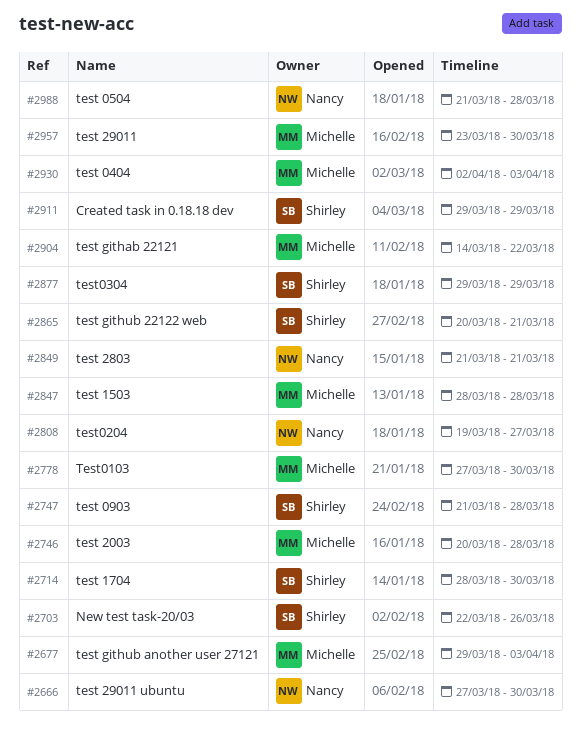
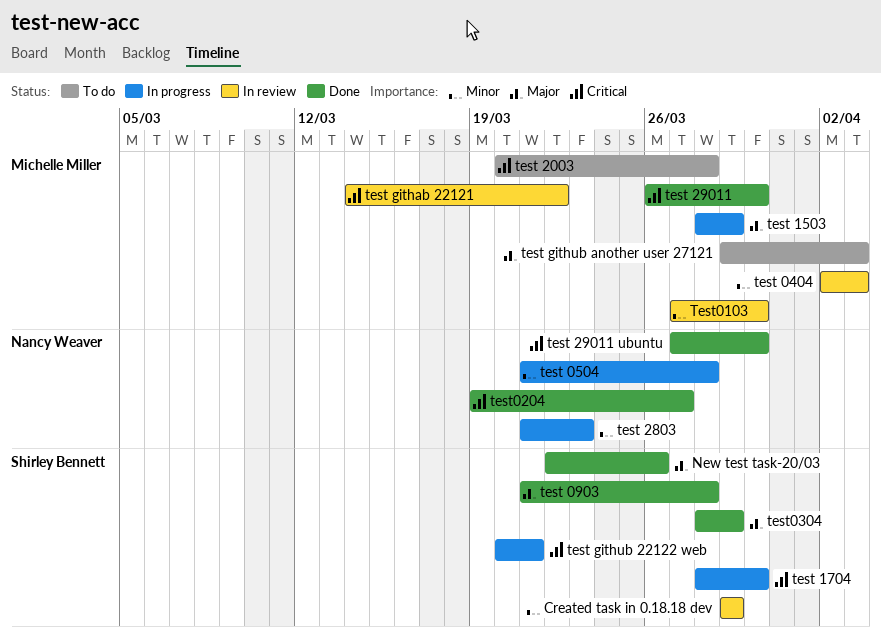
test 1503, due: Mar 28 -> Mar 29
test 2803, due: Mar 21 -> Mar 23
test 29011, start: Mar 23 -> Mar 26
test0304, start: Mar 29 -> Mar 28

